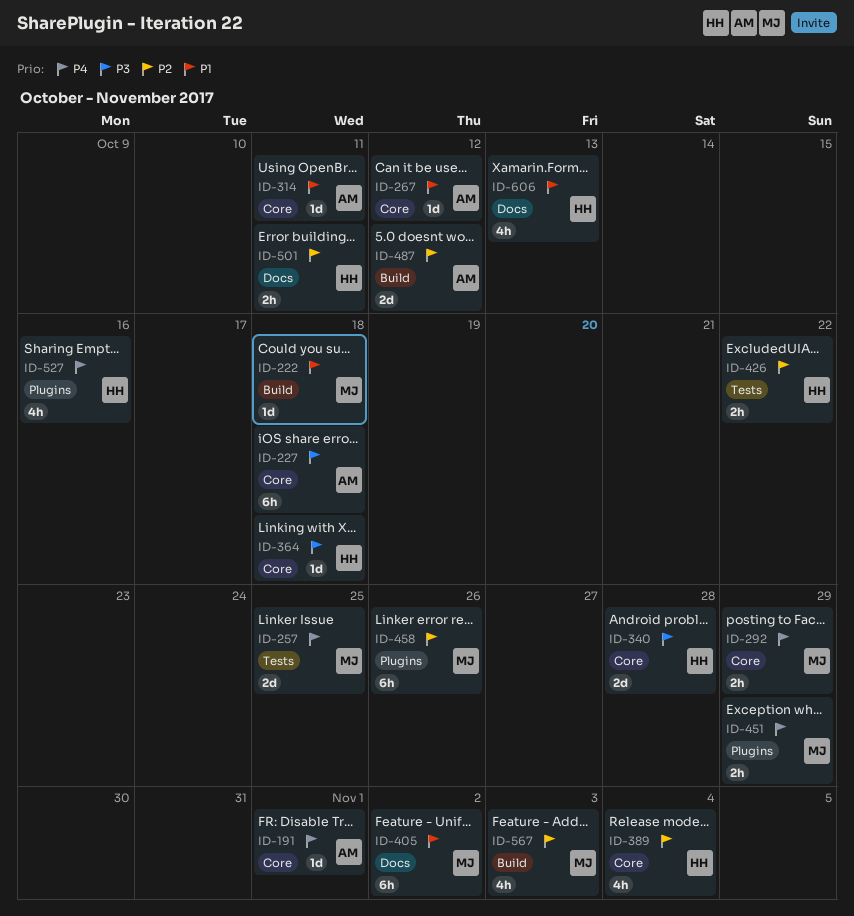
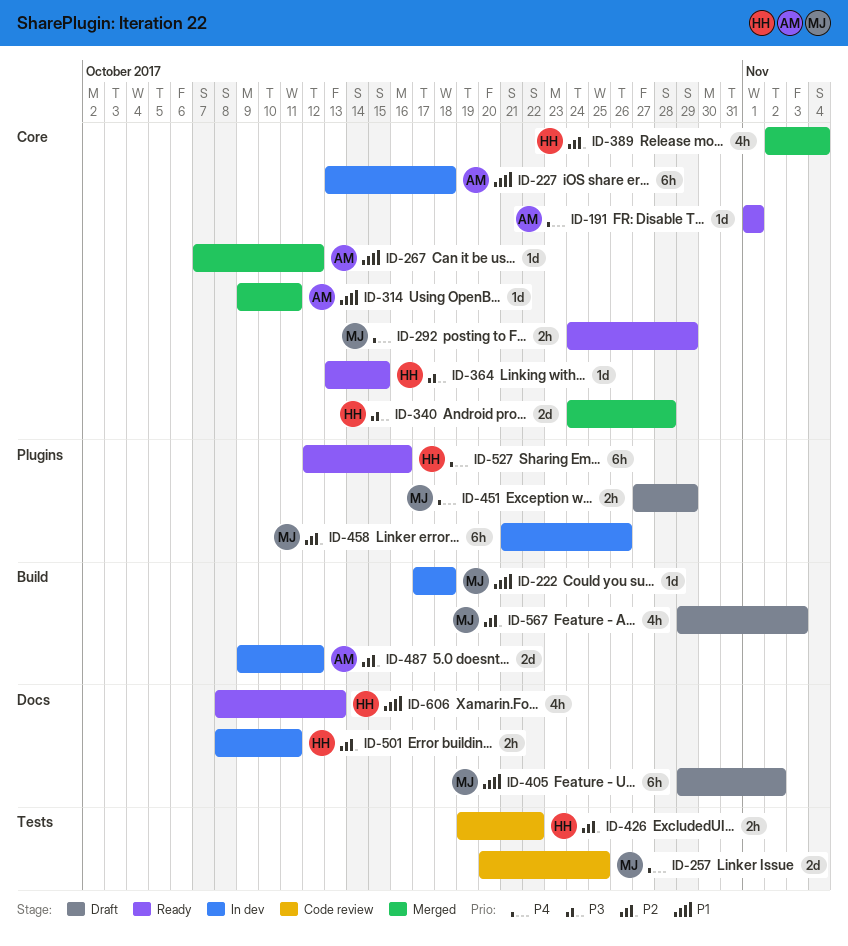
ID-227, priority: P3 -> P1
ID-364, due: Oct 18 -> Oct 15
ID-527, estimate: 4h -> 6h

